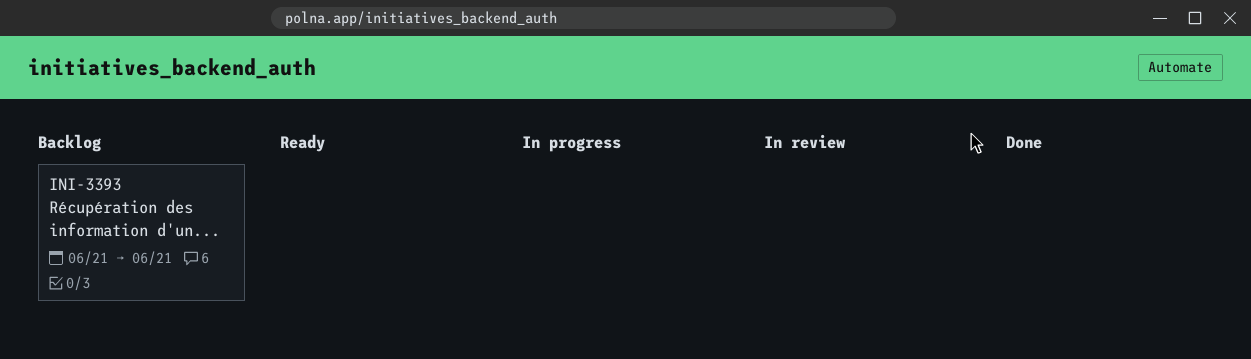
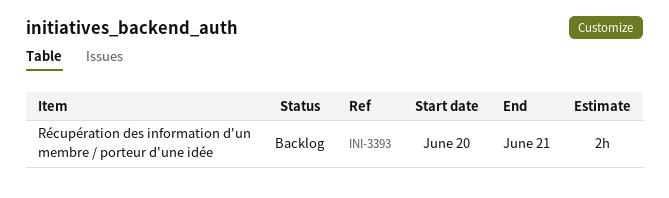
INI-3393, start: Jun 21 -> Jun 20

